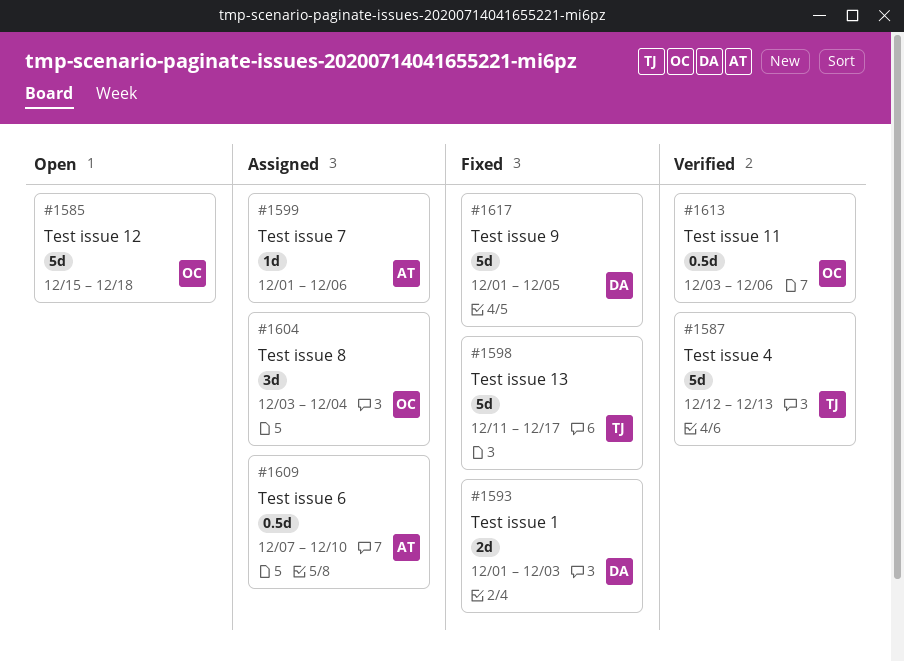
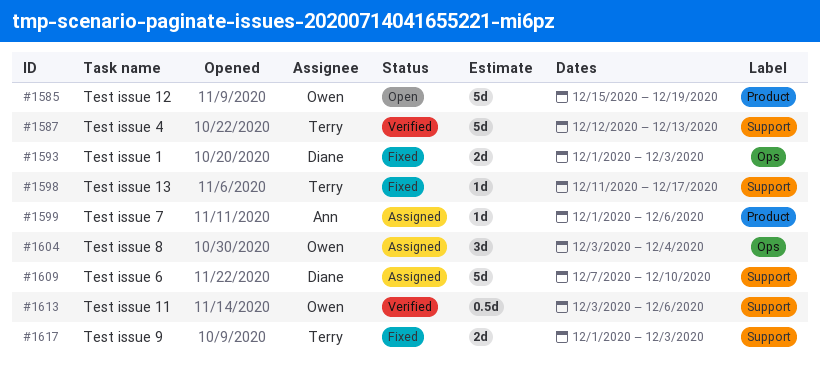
#1585, due: Dec 18 -> Dec 19
#1598, estimate: 5d -> 1d
#1609, owner: Ann -> Diane
#1609, estimate: 0.5d -> 5d
#1617, owner: Diane -> Terry
#1617, estimate: 5d -> 2d
#1617, due: Dec 5 -> Dec 3

